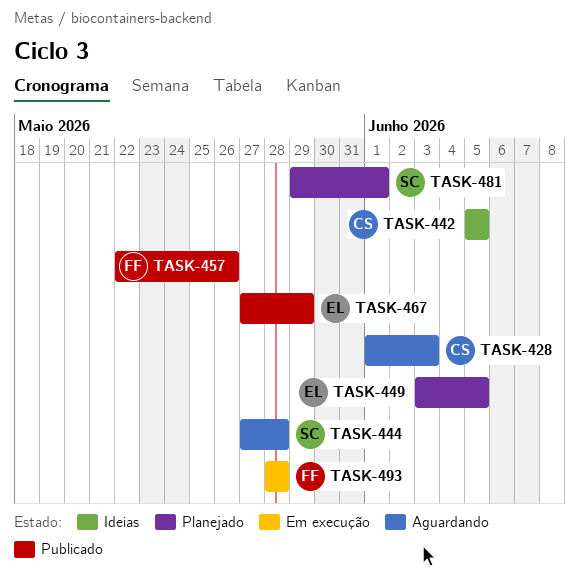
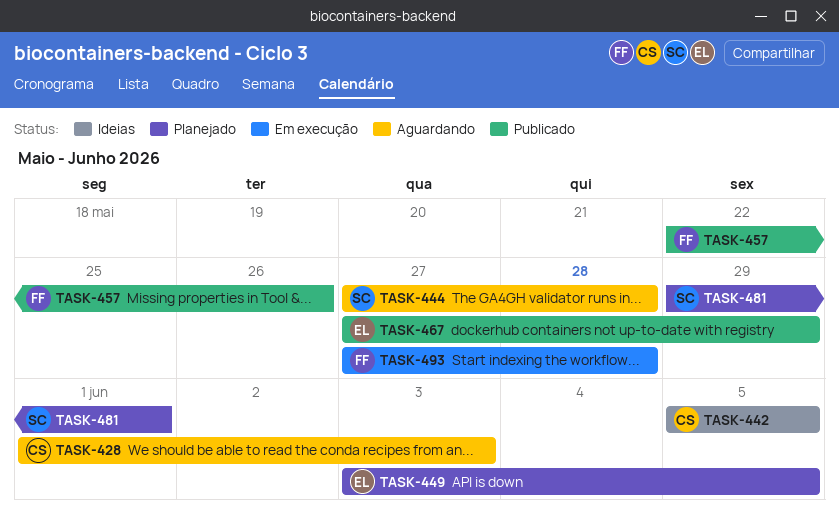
TASK-493, start: May 28 -> May 27

